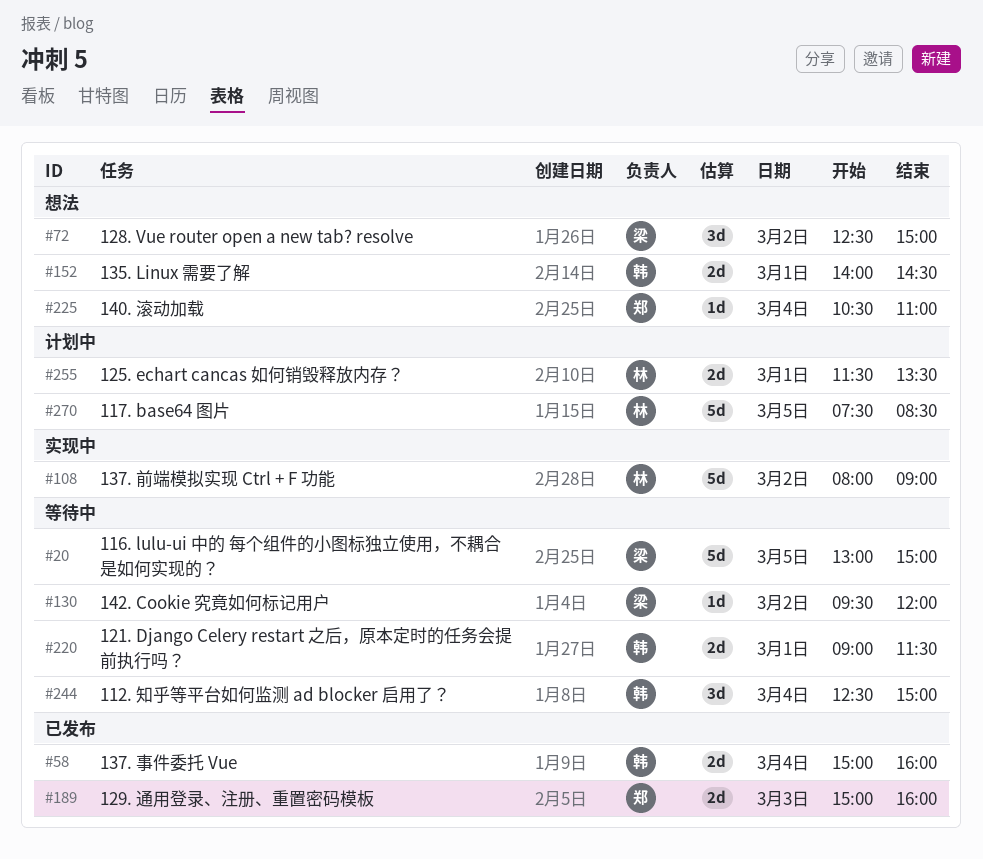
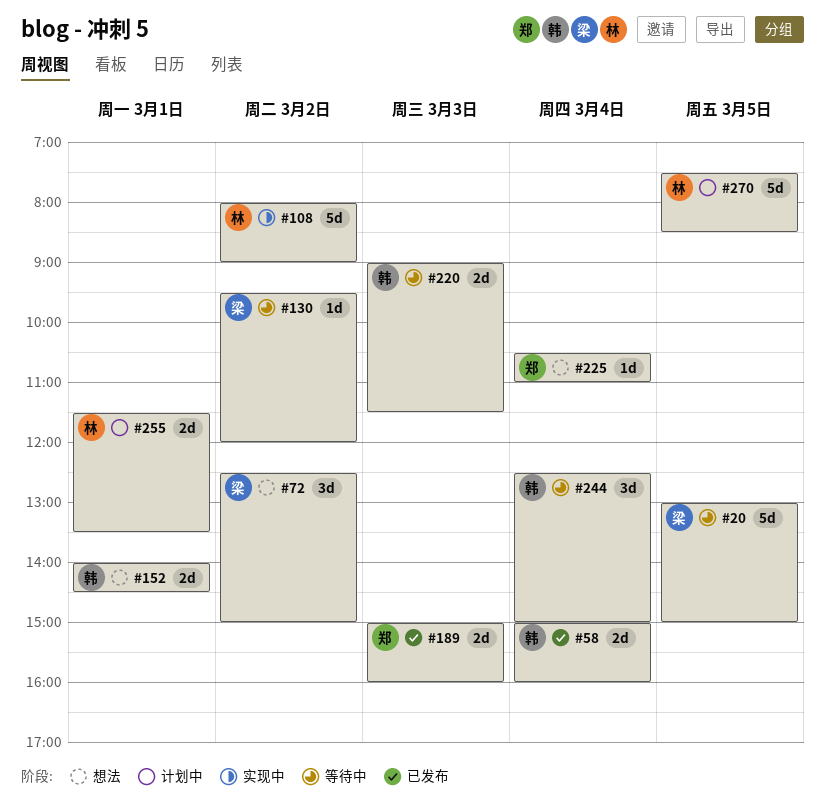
#220, day: Mar 1 -> Mar 3

